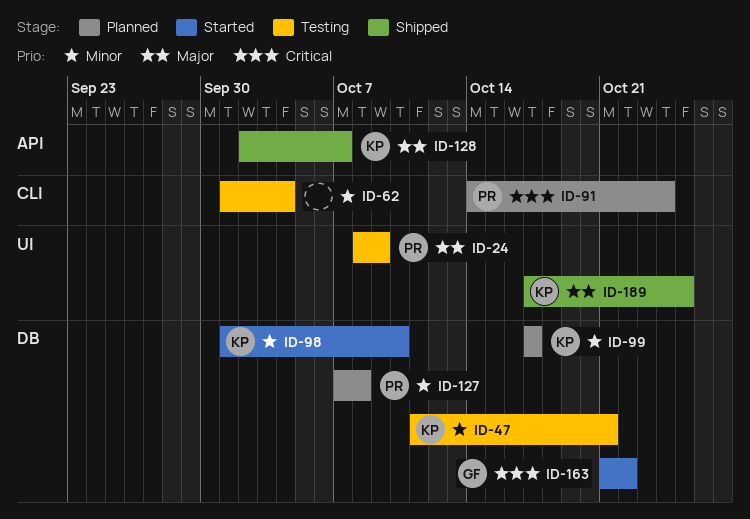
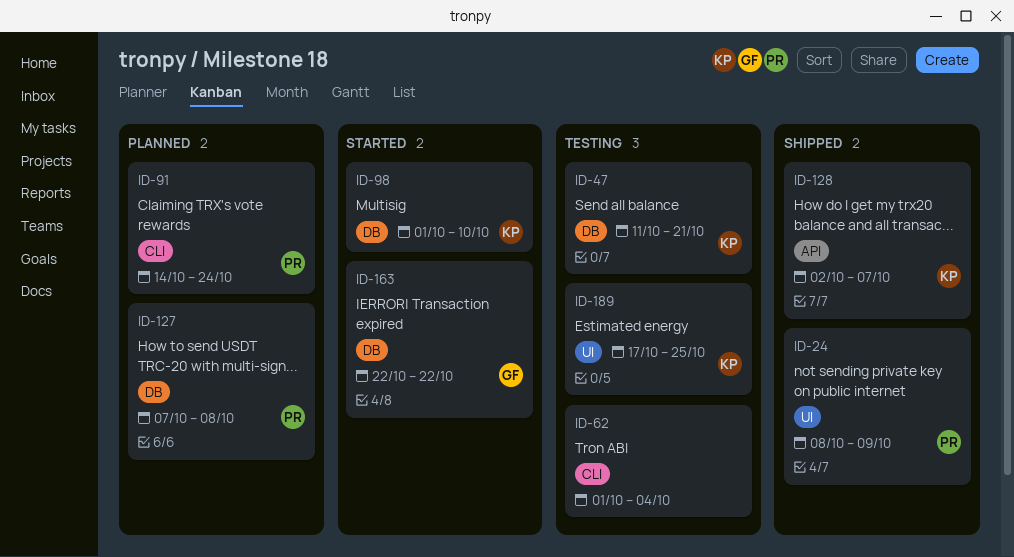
ID-24, status: Testing -> Shipped
ID-99: present -> none
ID-163, start: Oct 21 -> Oct 22
ID-189, status: Shipped -> Testing

